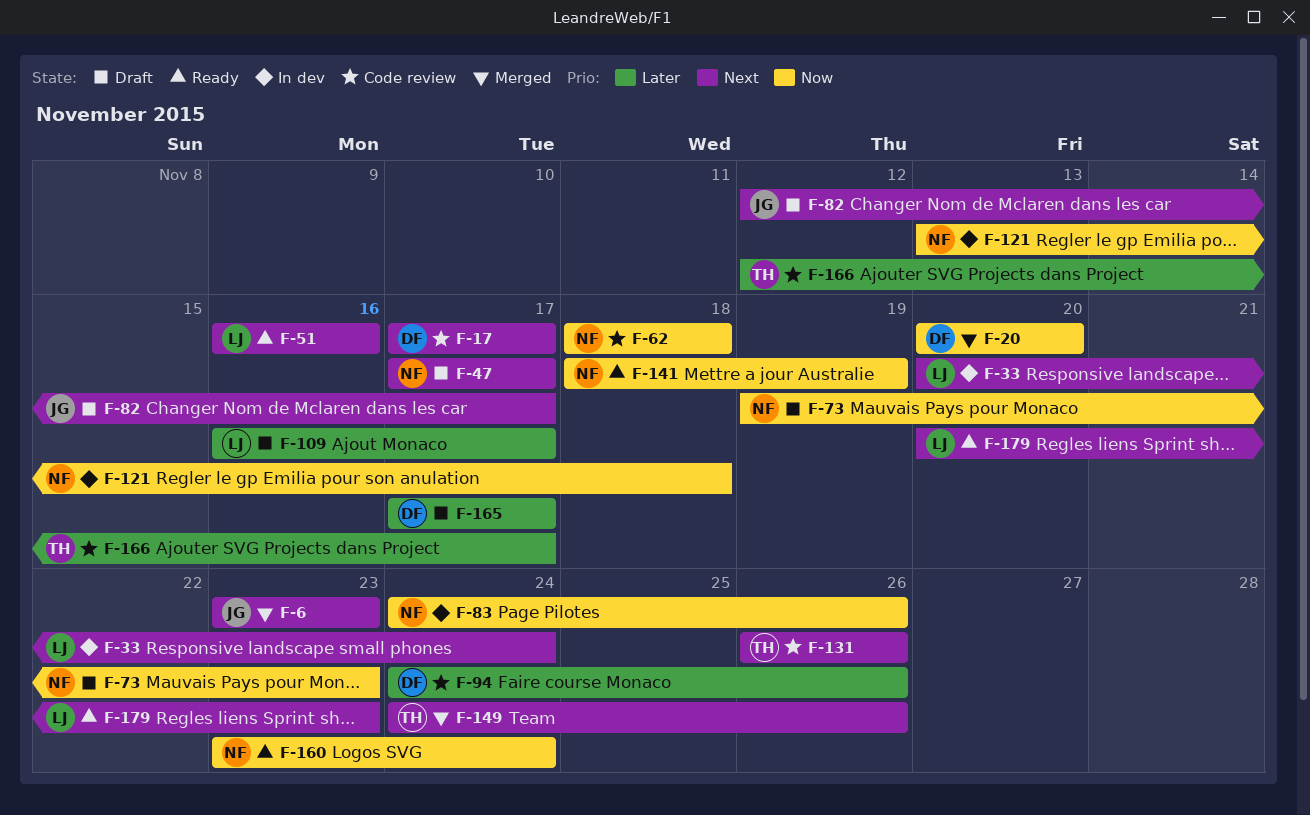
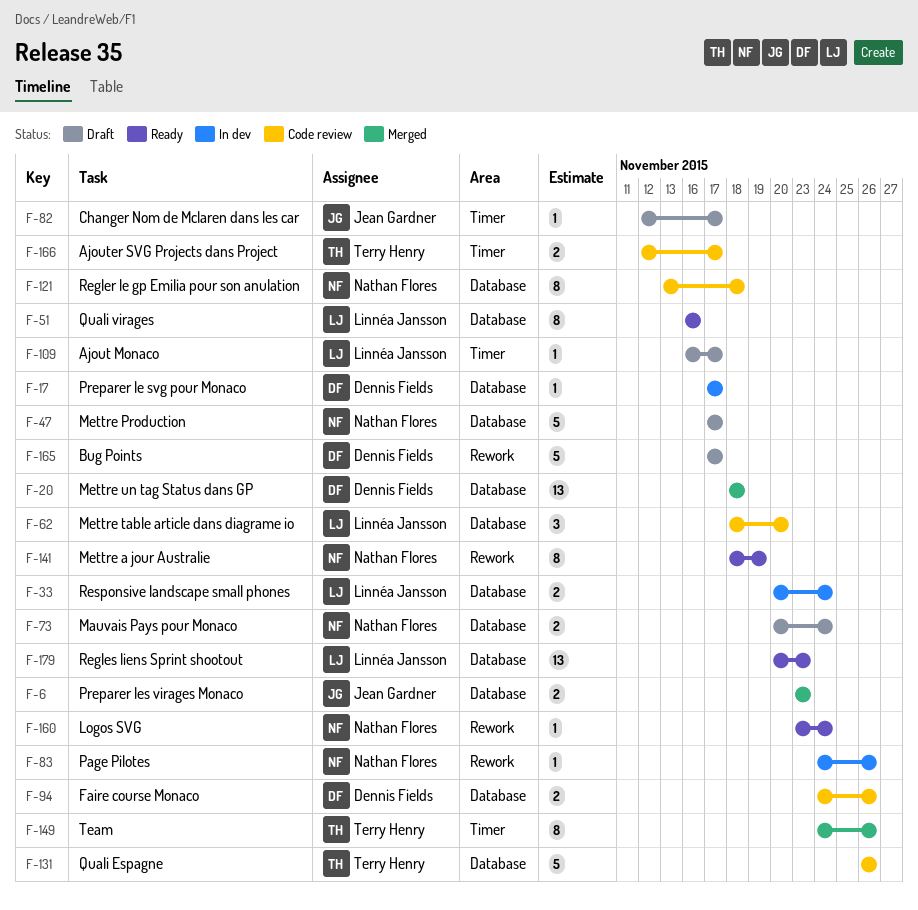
F-17, status: Code review -> In dev
F-20, start: Nov 20 -> Nov 18
F-20, due: Nov 20 -> Nov 18
F-62, owner: Nathan Flores -> Linnéa Jansson
F-62, due: Nov 18 -> Nov 20
F-73, start: Nov 19 -> Nov 20
F-73, due: Nov 23 -> Nov 24
F-121, status: In dev -> Code review

